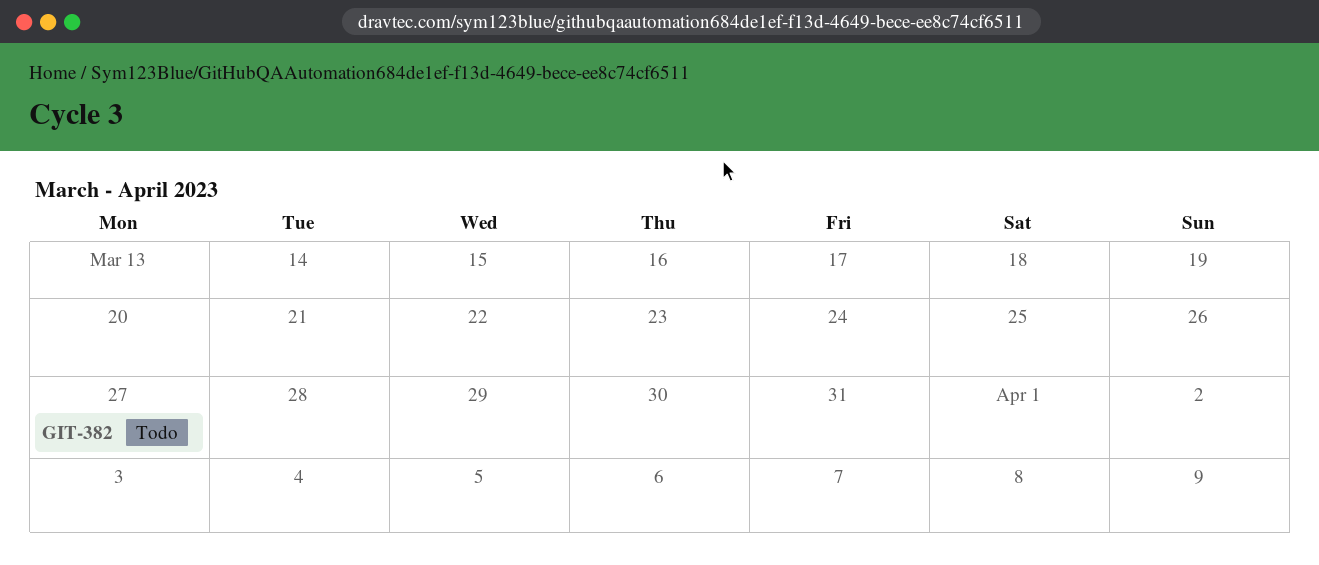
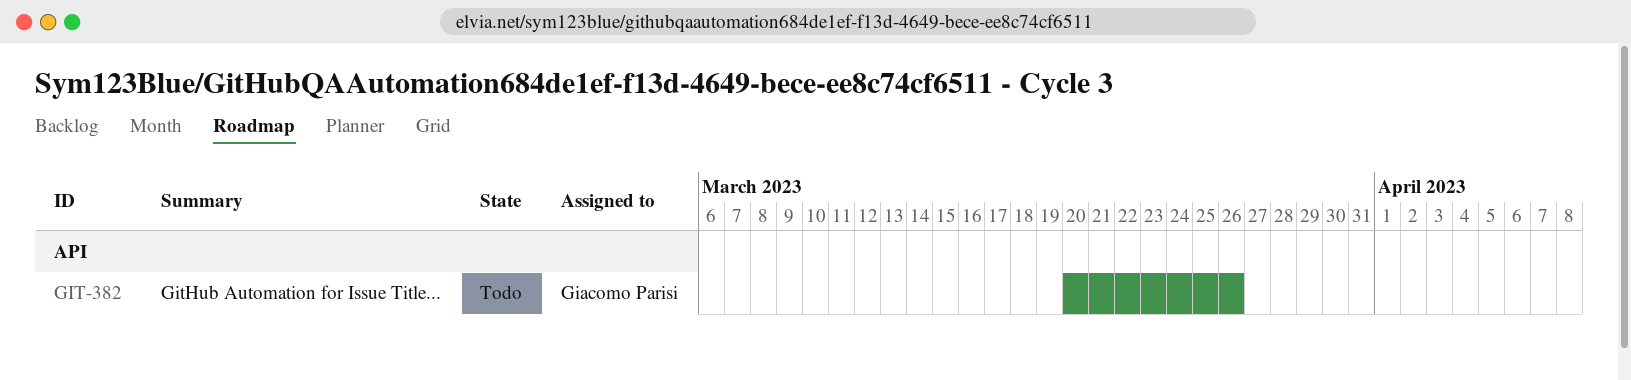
GIT-382, due: Mar 27 -> Mar 26

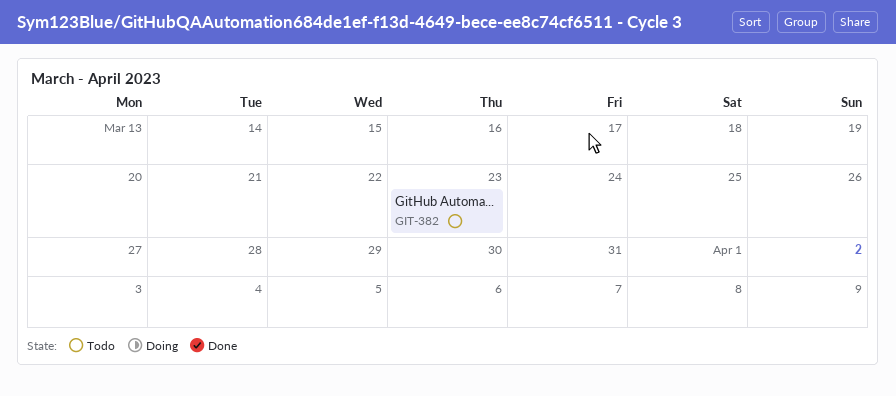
GIT-382, due: Mar 26 -> Mar 23

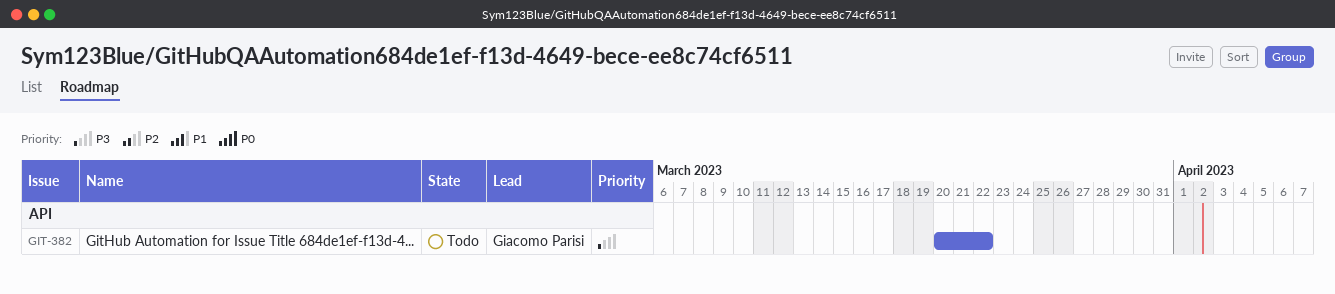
GIT-382, due: Mar 23 -> Mar 22

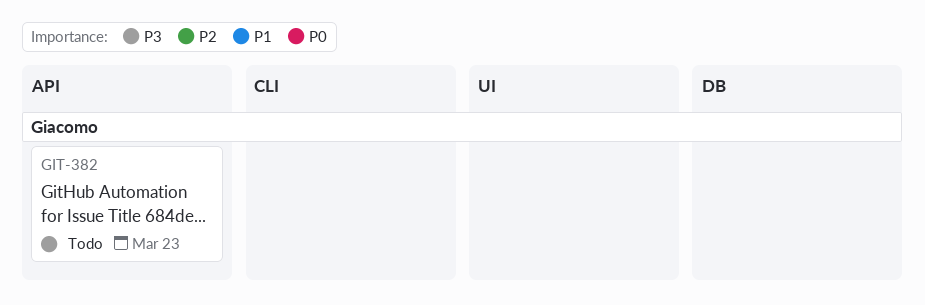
GIT-382, due: Mar 22 -> Mar 23

